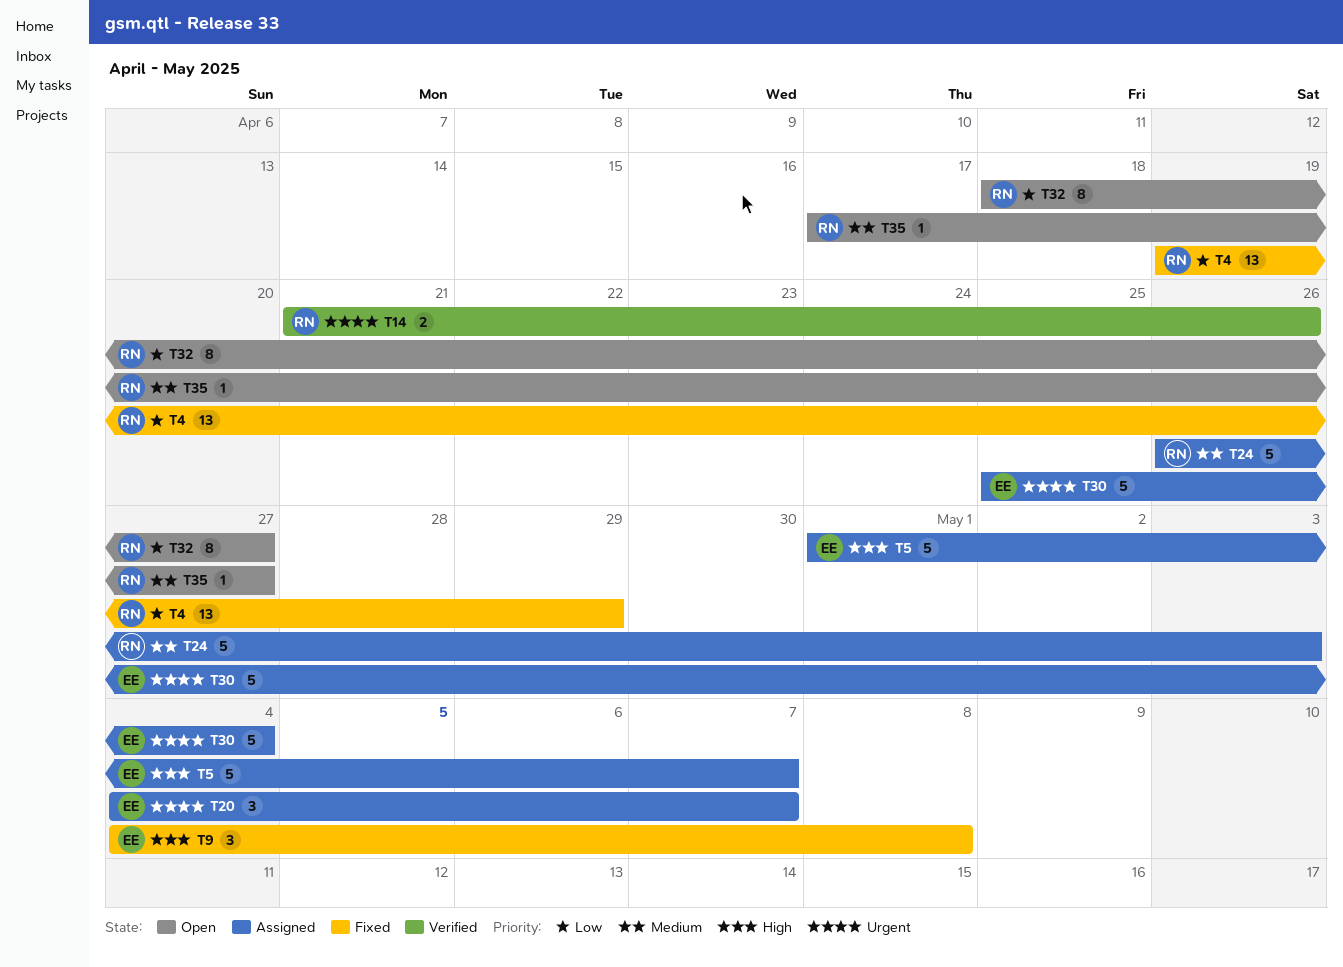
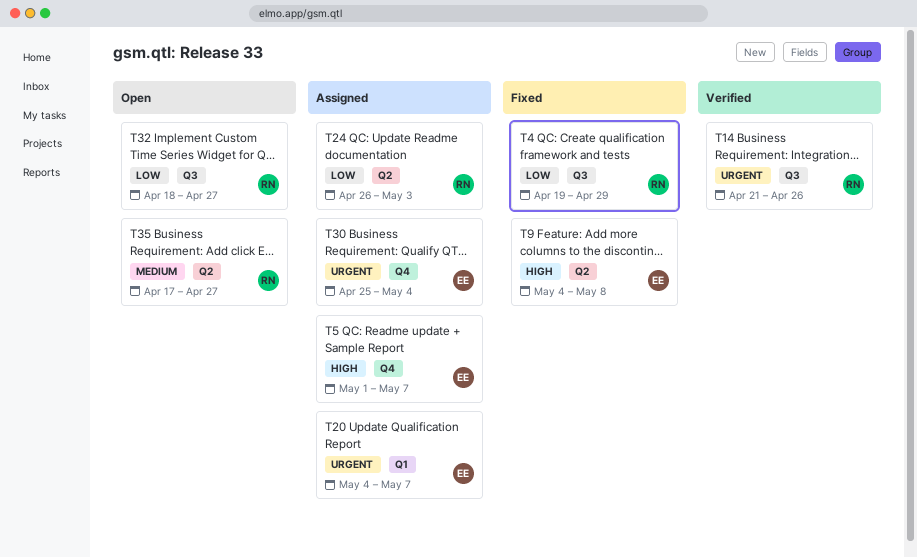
T24, priority: Medium -> Low

